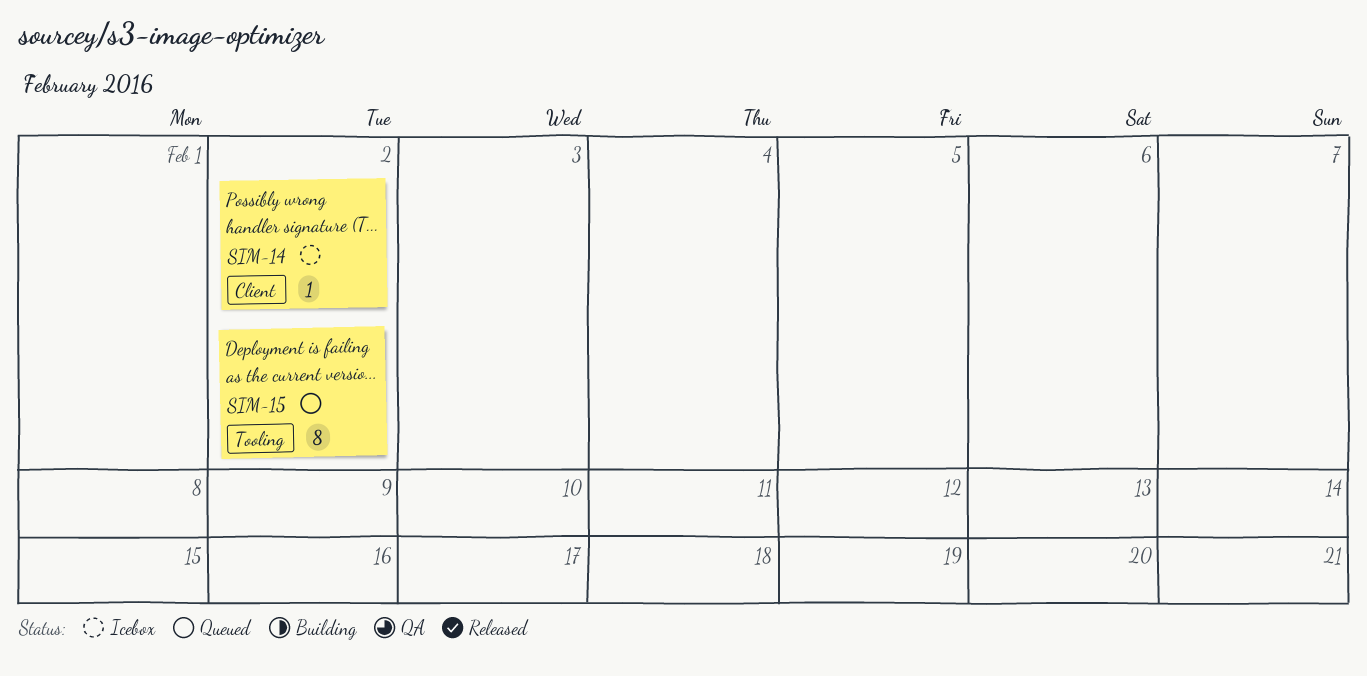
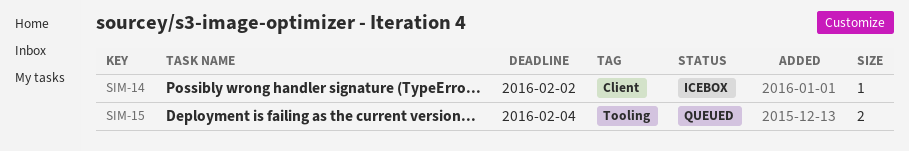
SIM-15, estimate: 8 -> 2
SIM-15, due: Feb 2 -> Feb 4

